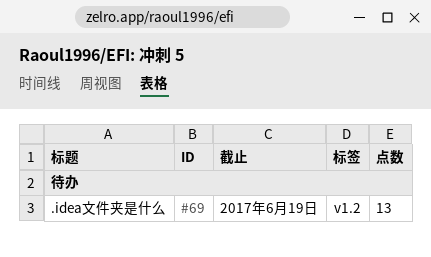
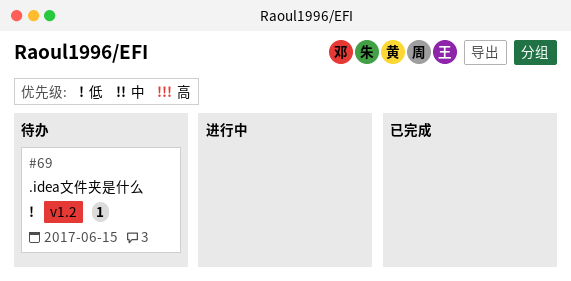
#69, estimate: 13 -> 1
#69, due: Jun 19 -> Jun 15

